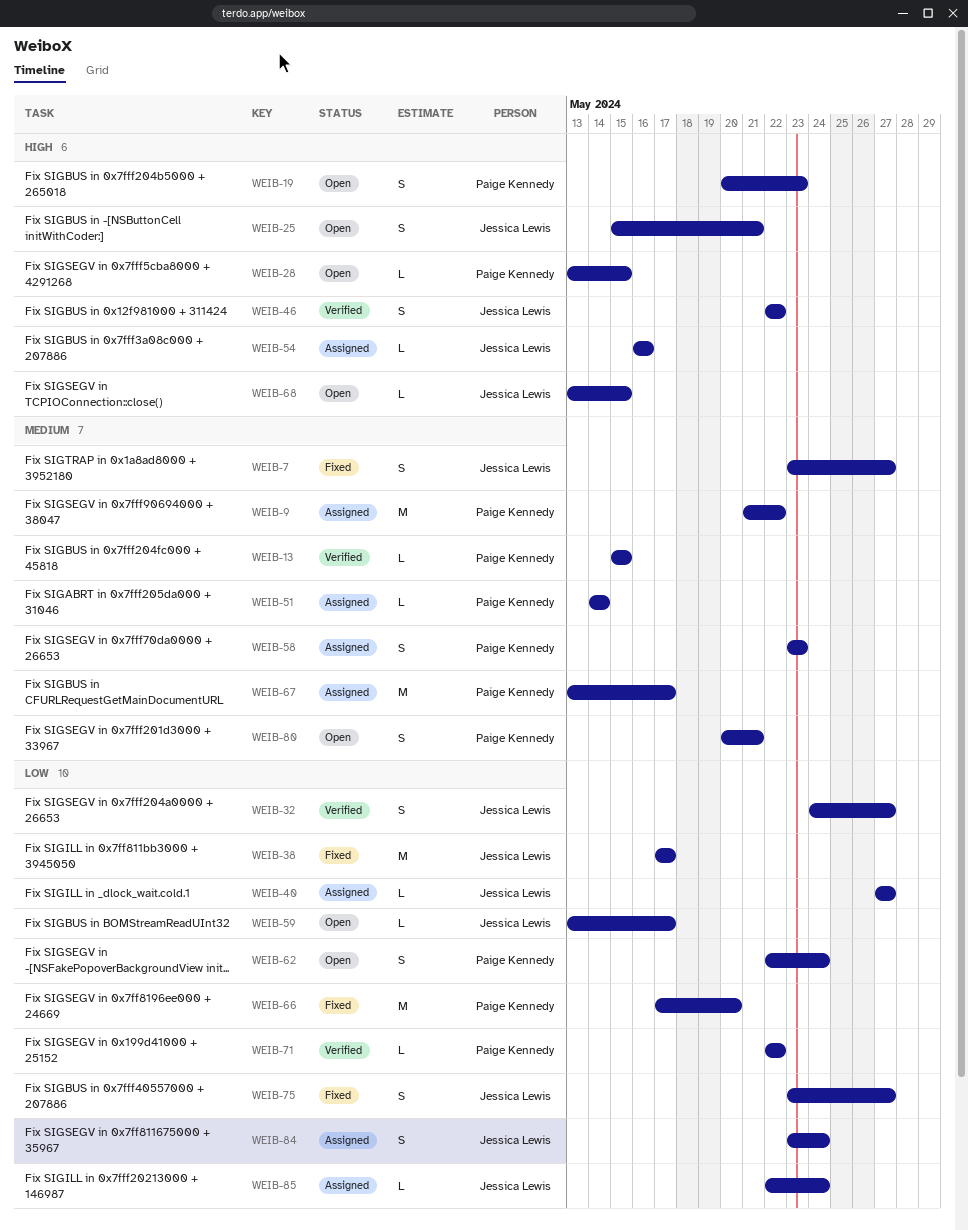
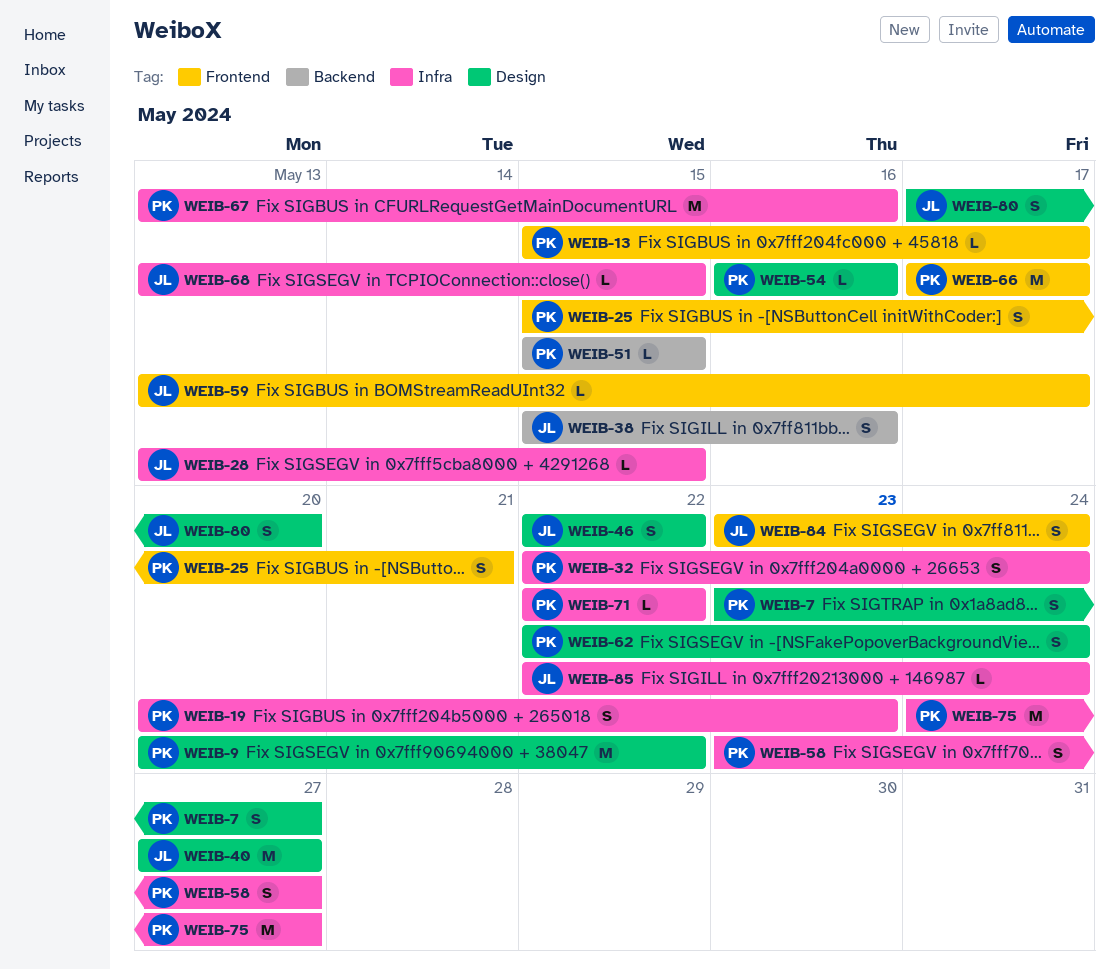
WEIB-7, owner: Jessica Lewis -> Paige Kennedy
WEIB-9, start: May 21 -> May 20
WEIB-13, due: May 15 -> May 17
WEIB-25, owner: Jessica Lewis -> Paige Kennedy
WEIB-28, owner: Paige Kennedy -> Jessica Lewis
WEIB-32, owner: Jessica Lewis -> Paige Kennedy
WEIB-32, start: May 24 -> May 22
WEIB-32, due: May 27 -> May 24
WEIB-38, estimate: M -> S
WEIB-38, start: May 17 -> May 15
WEIB-38, due: May 17 -> May 16
WEIB-40, estimate: L -> M
WEIB-51, start: May 14 -> May 15
WEIB-51, due: May 14 -> May 15
WEIB-54, owner: Jessica Lewis -> Paige Kennedy
WEIB-58, due: May 23 -> May 27
WEIB-66, due: May 20 -> May 17
WEIB-67, due: May 17 -> May 16
WEIB-75, owner: Jessica Lewis -> Paige Kennedy
WEIB-75, estimate: S -> M
WEIB-75, start: May 23 -> May 24
WEIB-80, owner: Paige Kennedy -> Jessica Lewis
WEIB-80, start: May 20 -> May 17
WEIB-80, due: May 21 -> May 20

